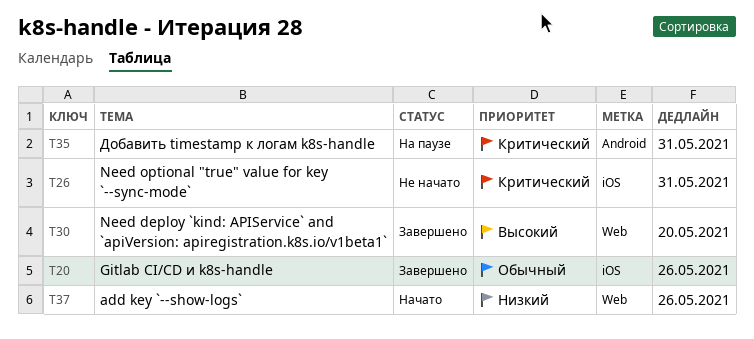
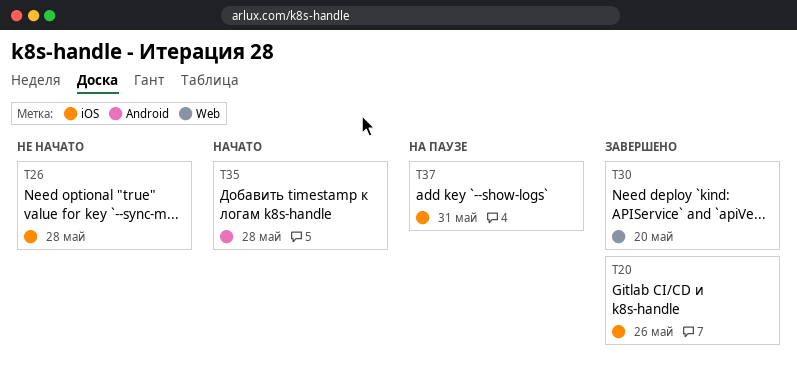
T26, due: May 31 -> May 28
T35, status: На паузе -> Начато
T35, due: May 31 -> May 28
T37, status: Начато -> На паузе
T37, label: Web -> iOS
T37, due: May 26 -> May 31

